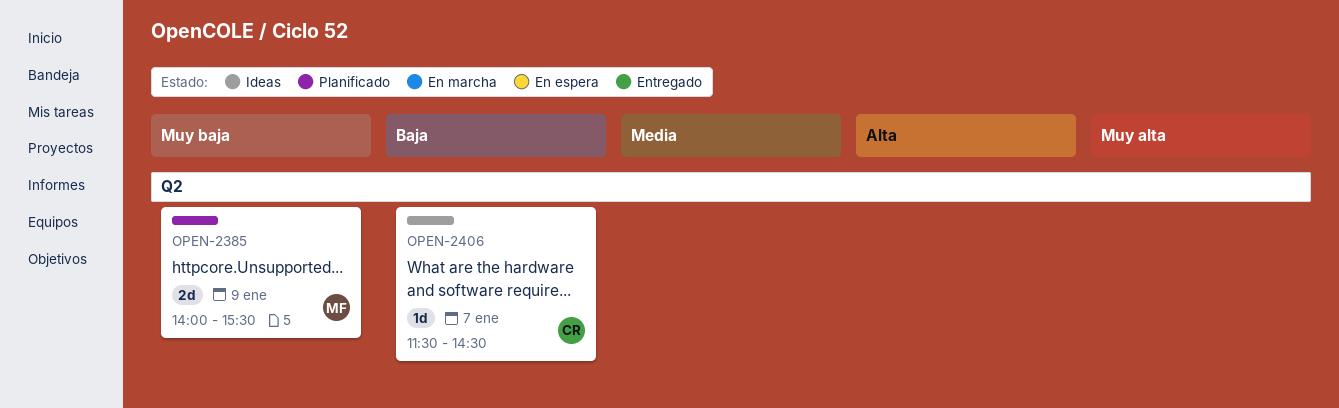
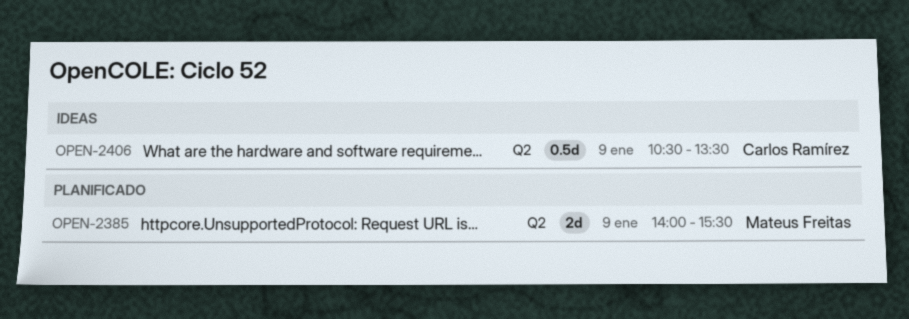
OPEN-2406, estimate: 1d -> 0.5d
OPEN-2406, day: Jan 7 -> Jan 9
OPEN-2406, begins: 11:30 -> 10:30
OPEN-2406, ends: 14:30 -> 13:30

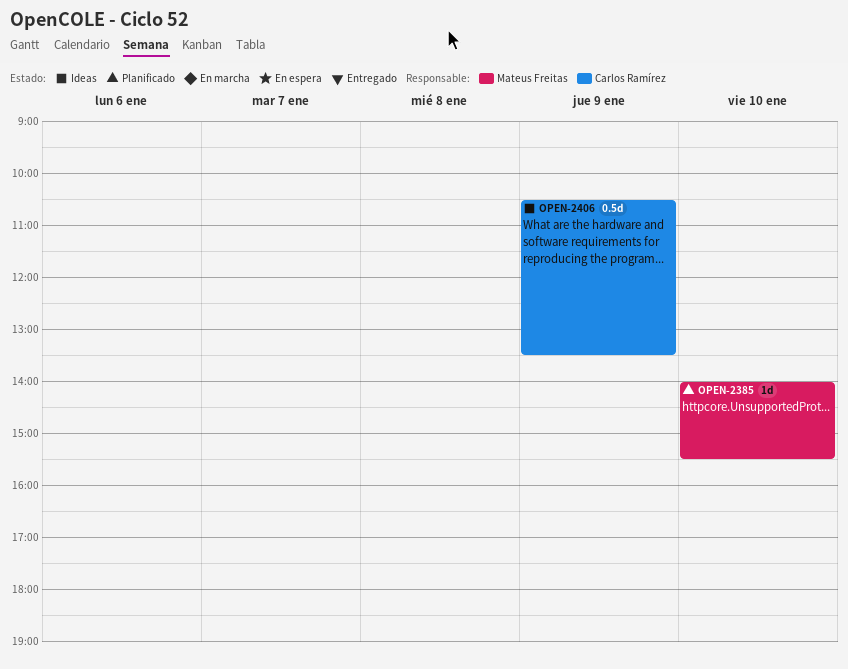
OPEN-2385, estimate: 2d -> 1d
OPEN-2385, day: Jan 9 -> Jan 10

